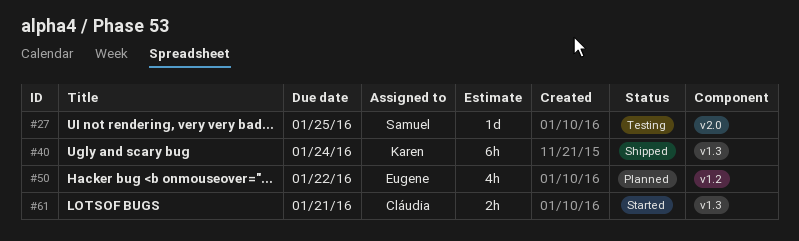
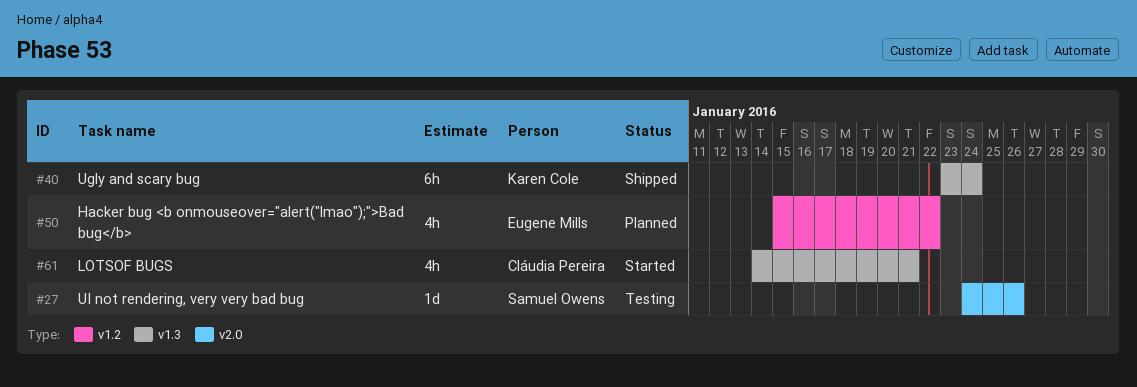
#27, due: Jan 25 -> Jan 26
#61, estimate: 2h -> 4h

